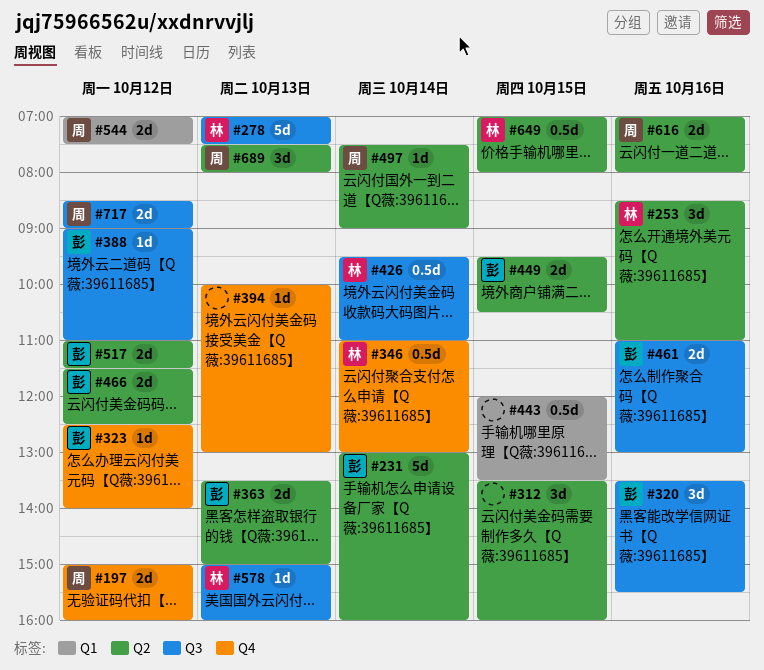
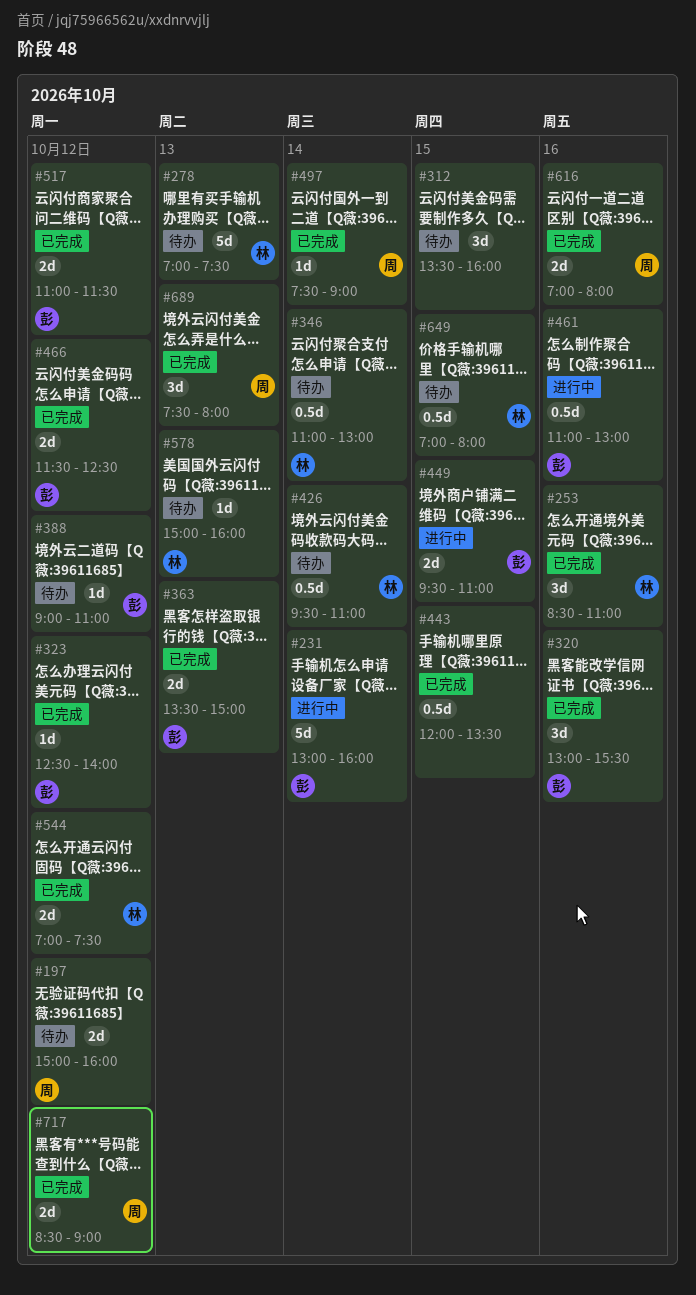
#320, begins: 13:30 -> 13:00
#394: present -> none
#449, ends: 10:30 -> 11:00
#461, estimate: 2d -> 0.5d
#544, owner: 周 -> 林

